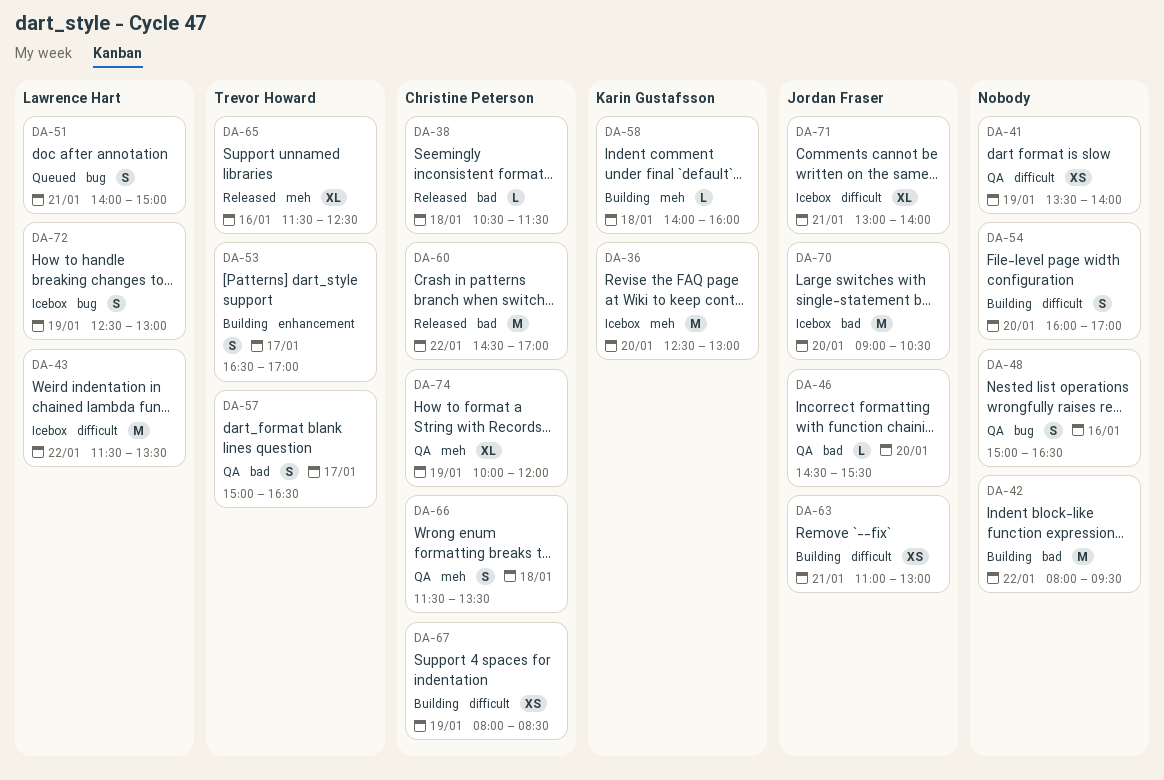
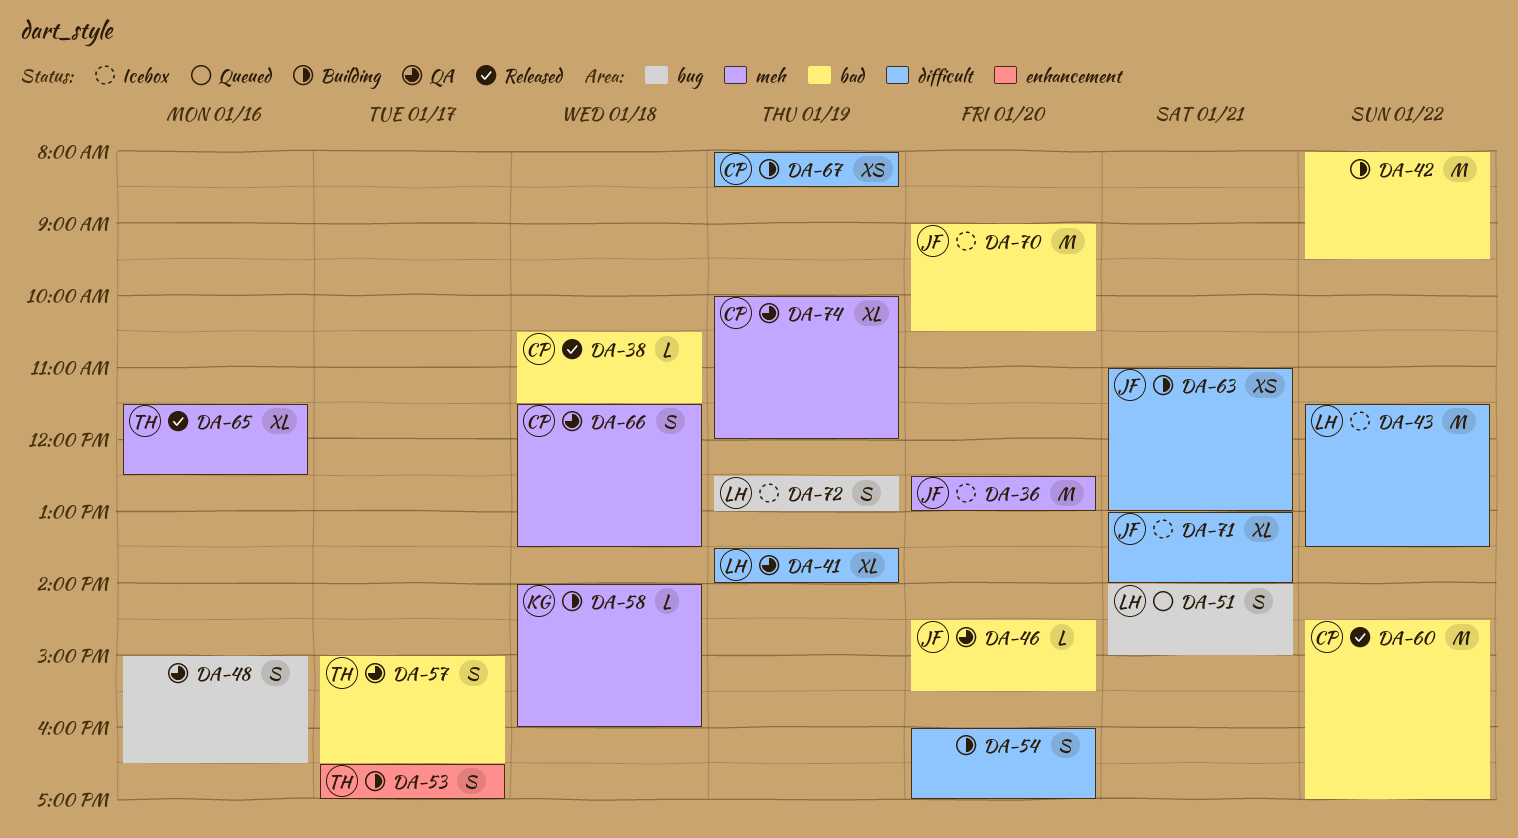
DA-36, owner: Karin Gustafsson -> Jordan Fraser
DA-41, owner: none -> Lawrence Hart
DA-41, estimate: XS -> XL

